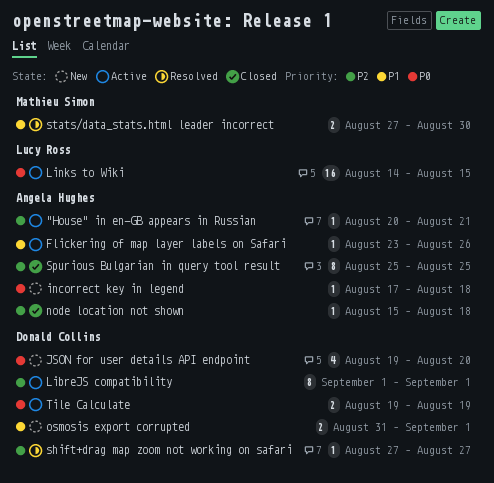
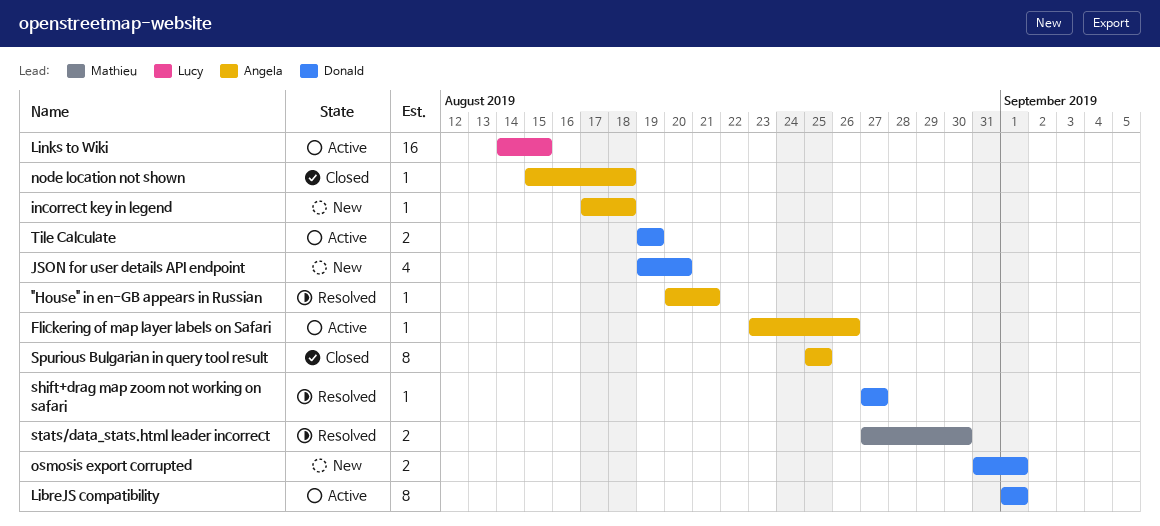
"House" in en-GB appears in Russian, status: Active -> Resolved

